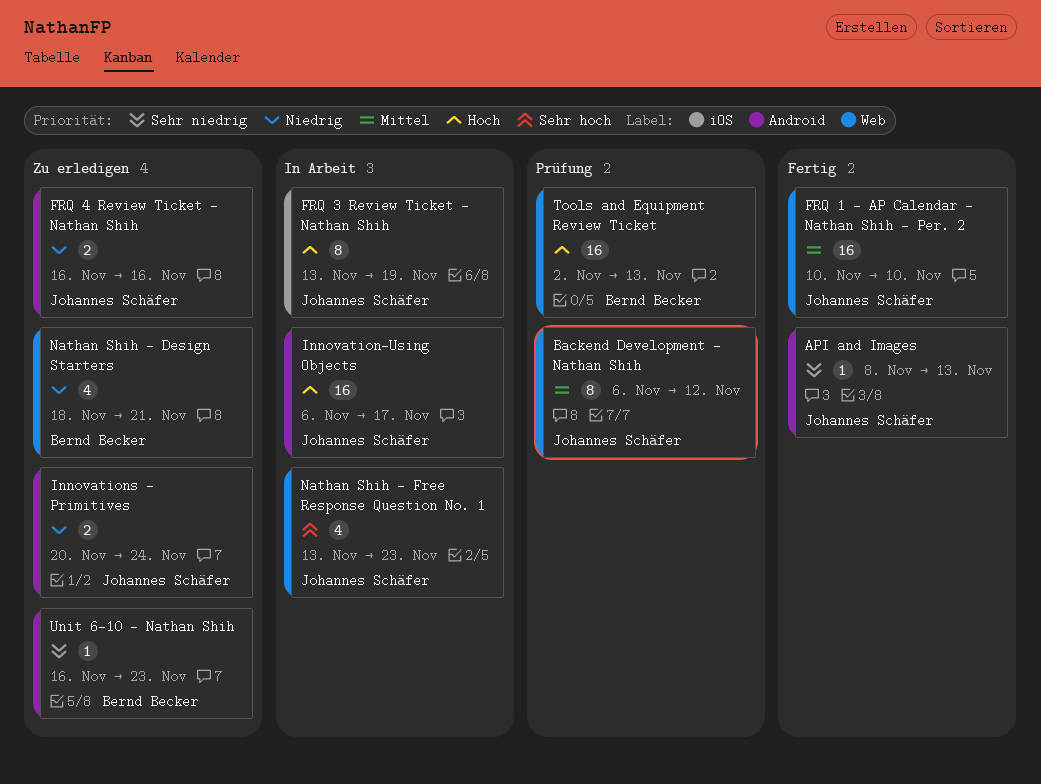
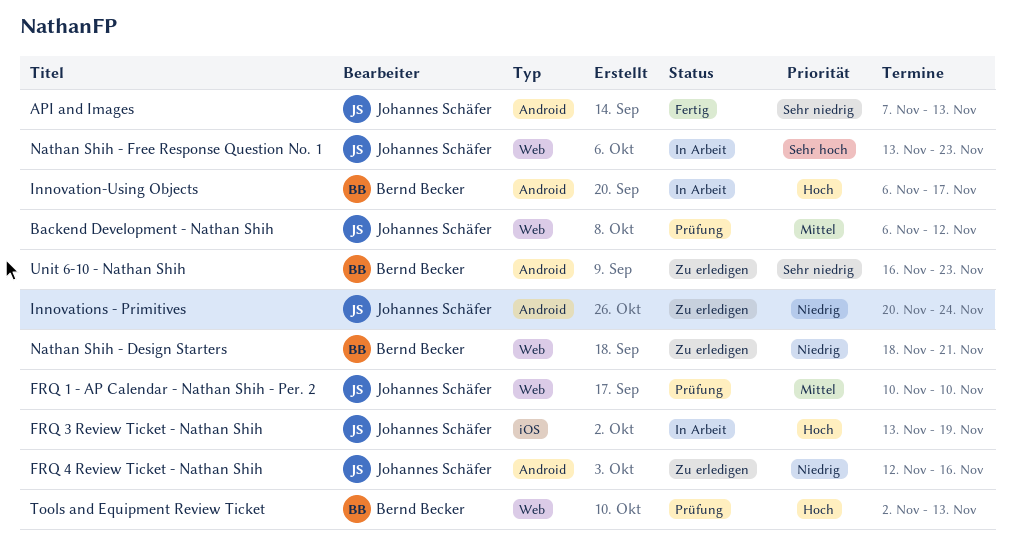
API and Images, start: Nov 8 -> Nov 7
FRQ 1 - AP Calendar - Nathan Shih - Per. 2, status: Fertig -> Prüfung
FRQ 4 Review Ticket - Nathan Shih, start: Nov 16 -> Nov 12
Innovation-Using Objects, owner: Johannes Schäfer -> Bernd Becker

